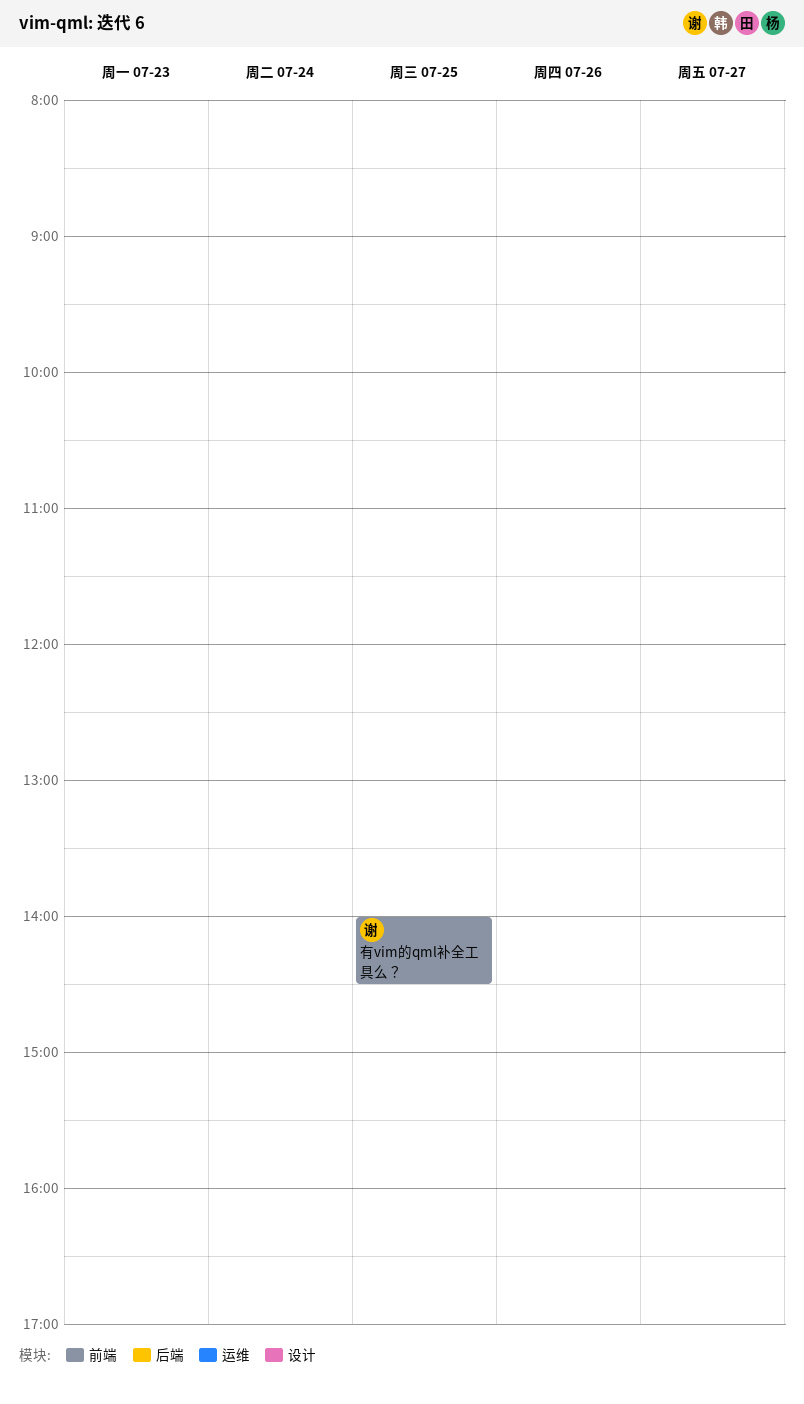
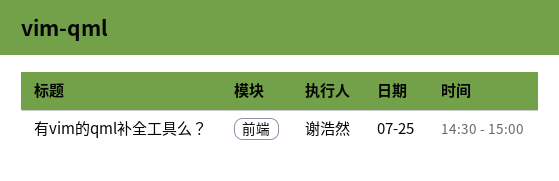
有vim的qml补全工具么？, begins: 14:00 -> 14:30
有vim的qml补全工具么？, ends: 14:30 -> 15:00

